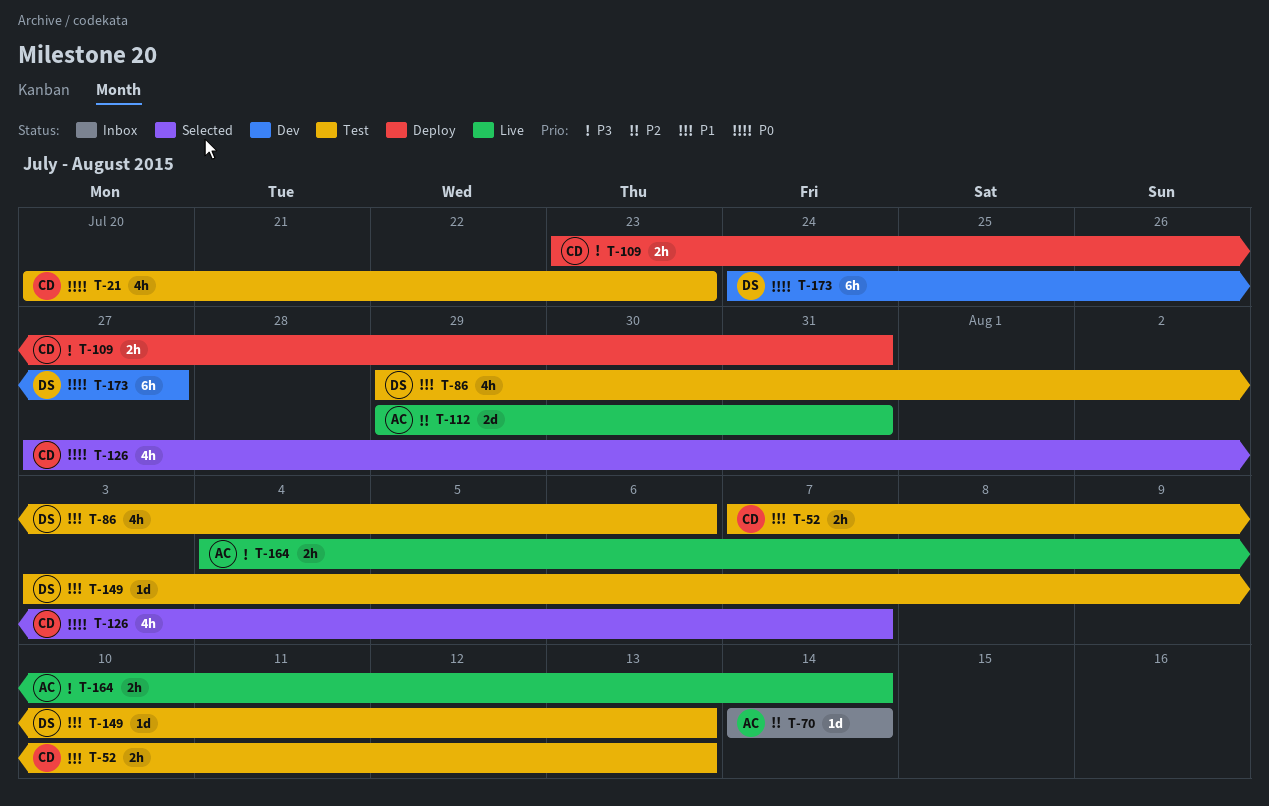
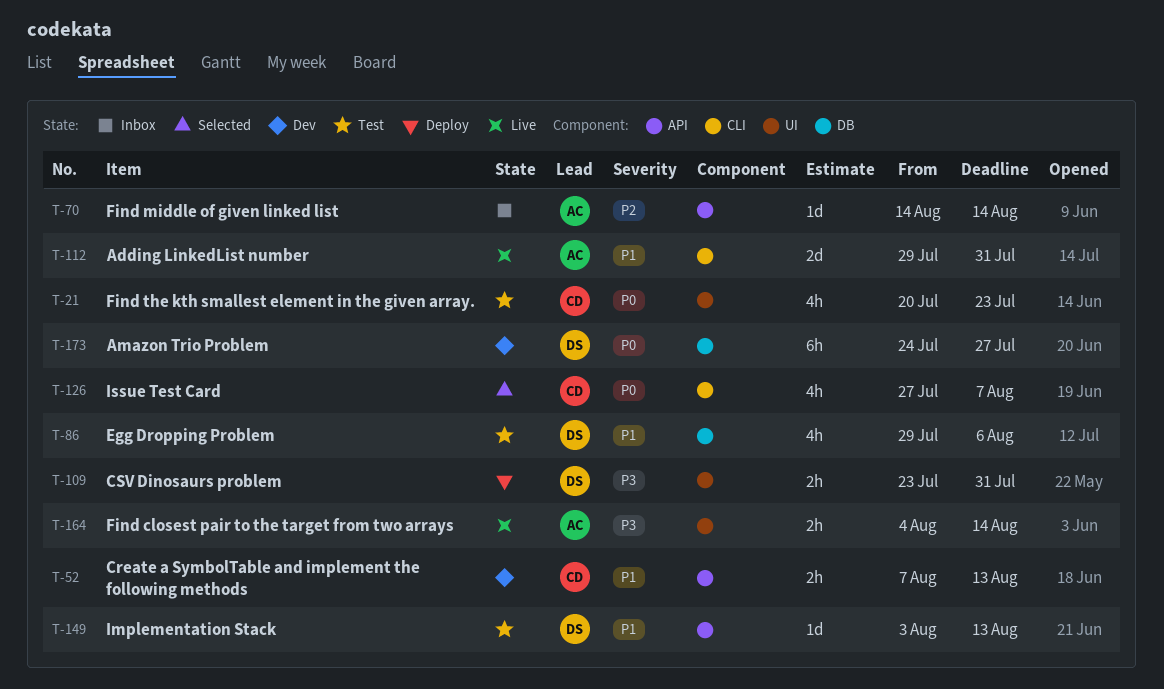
T-52, status: Test -> Dev
T-109, owner: CD -> DS
T-112, priority: P2 -> P1

